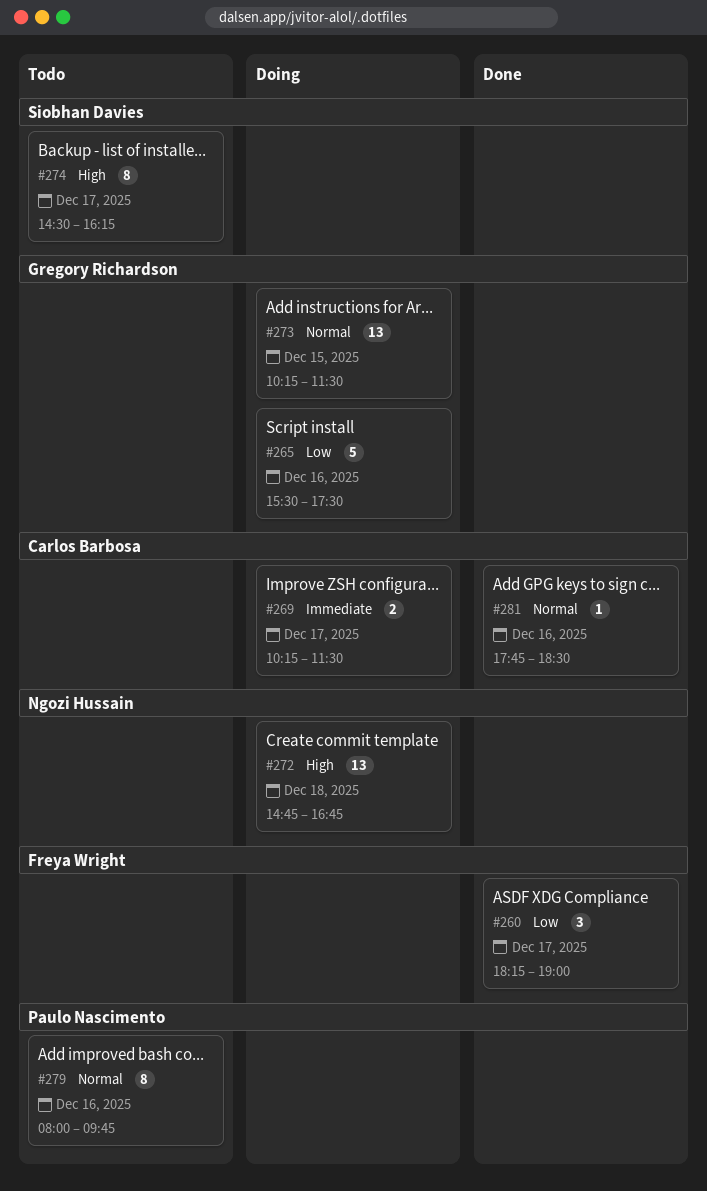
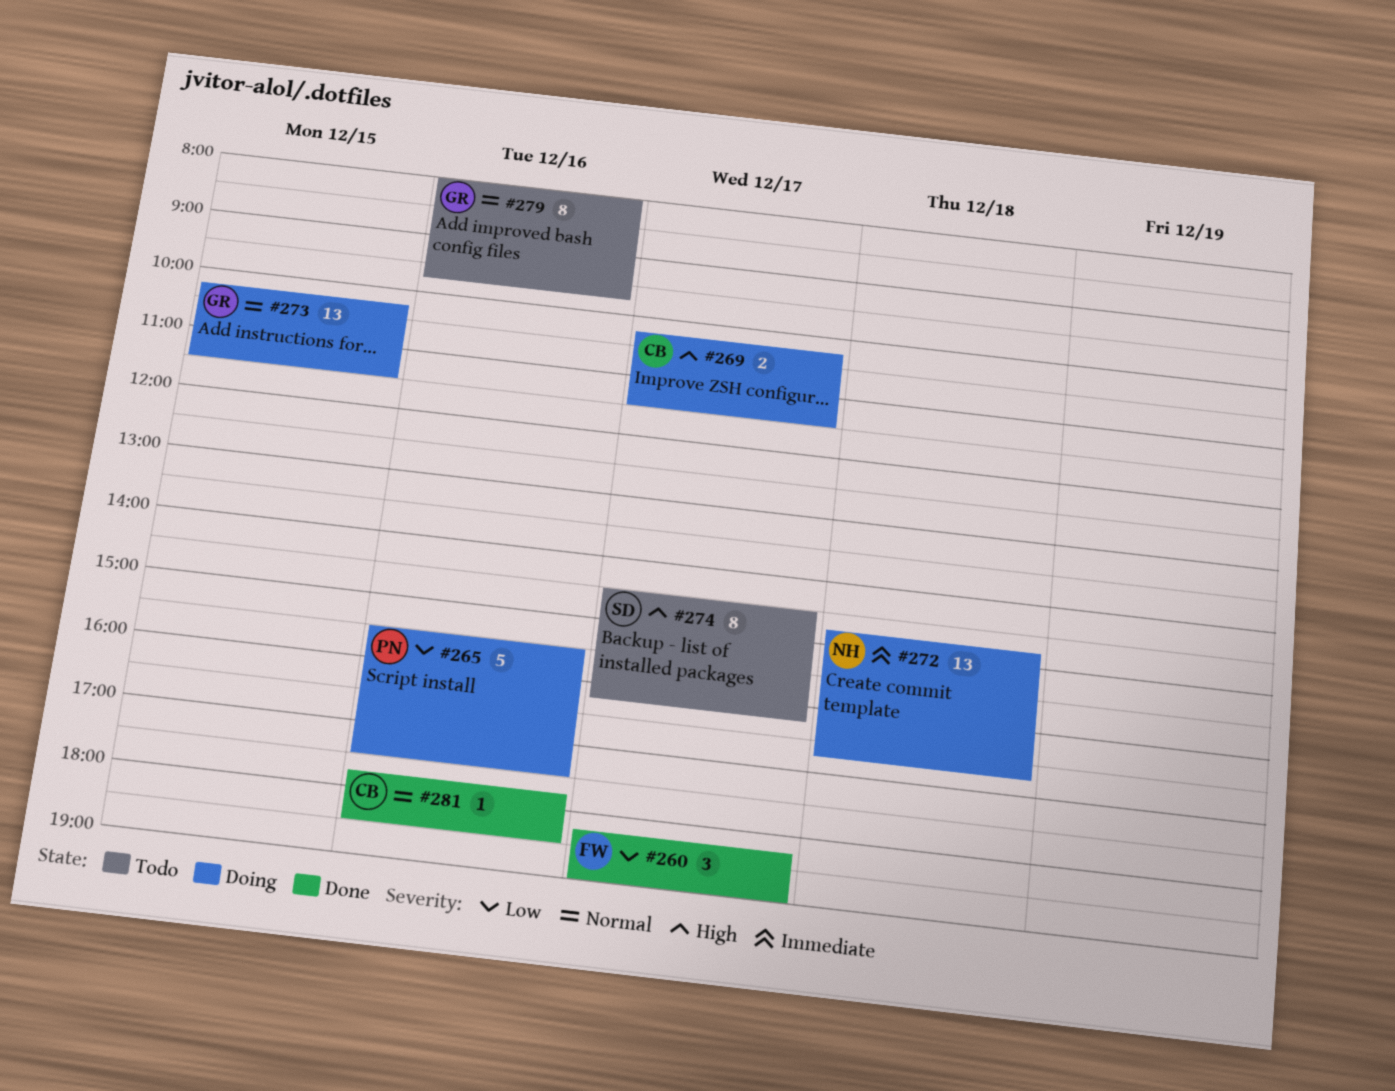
#265, owner: Gregory Richardson -> Paulo Nascimento
#269, priority: Immediate -> High
#272, priority: High -> Immediate
#279, owner: Paulo Nascimento -> Gregory Richardson

